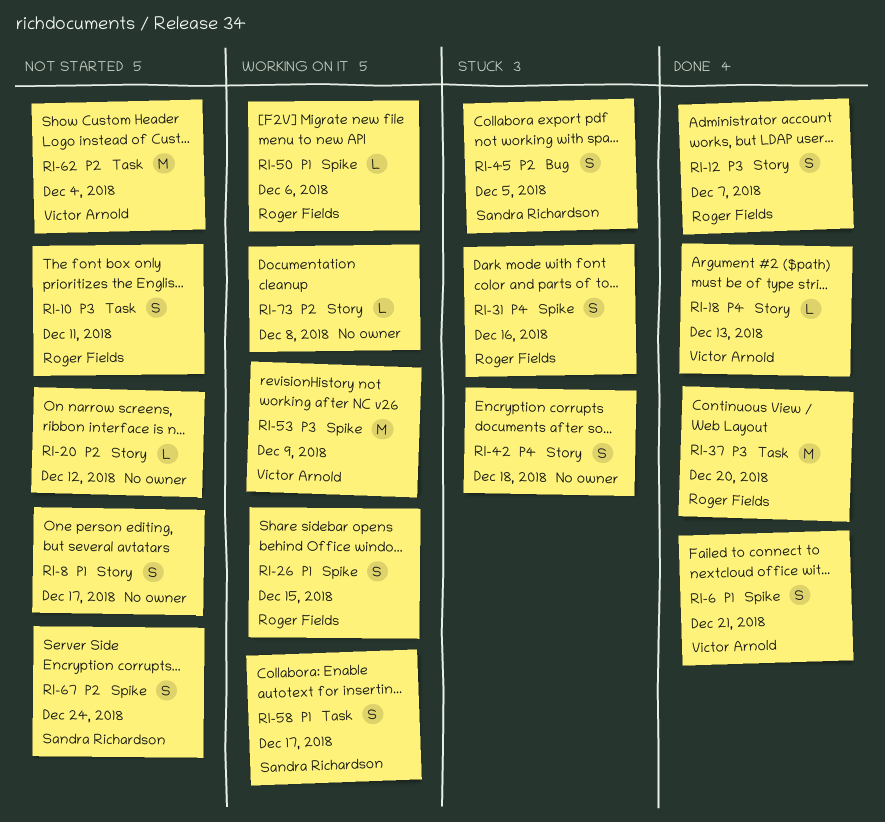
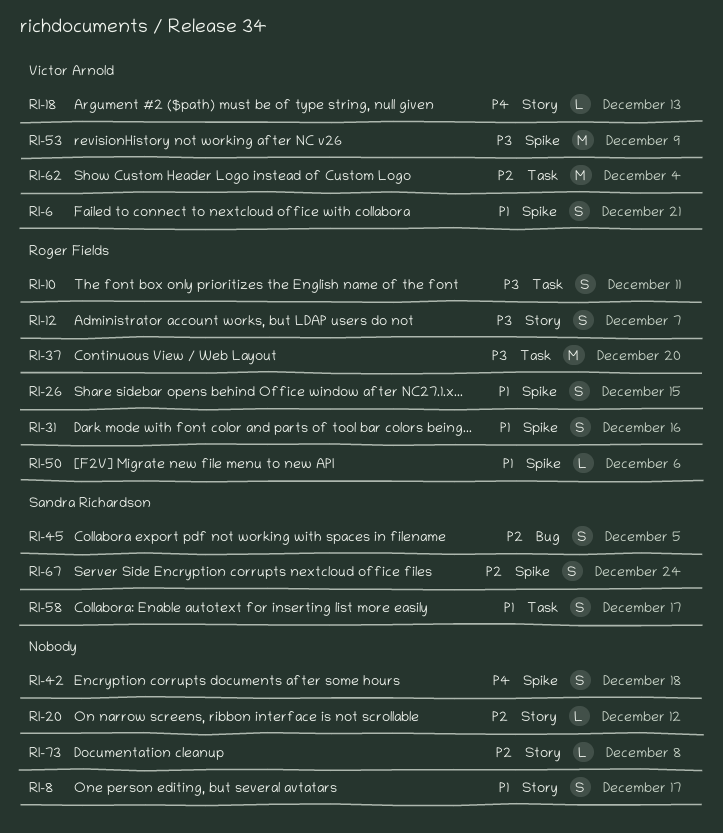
RI-31, priority: P4 -> P1
RI-42, label: Story -> Spike

